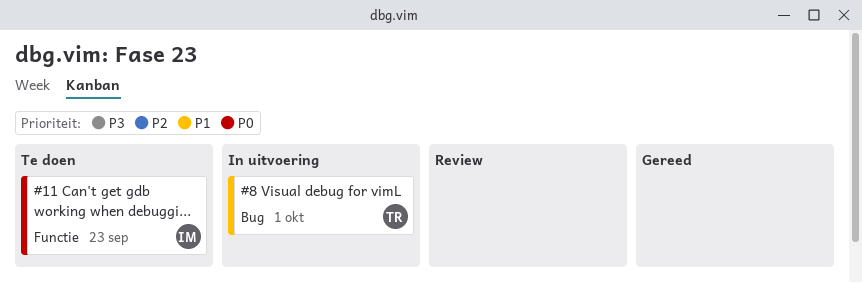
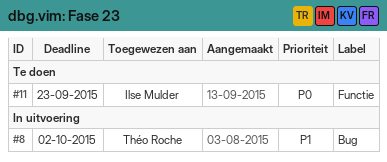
#8, due: Oct 1 -> Oct 2

